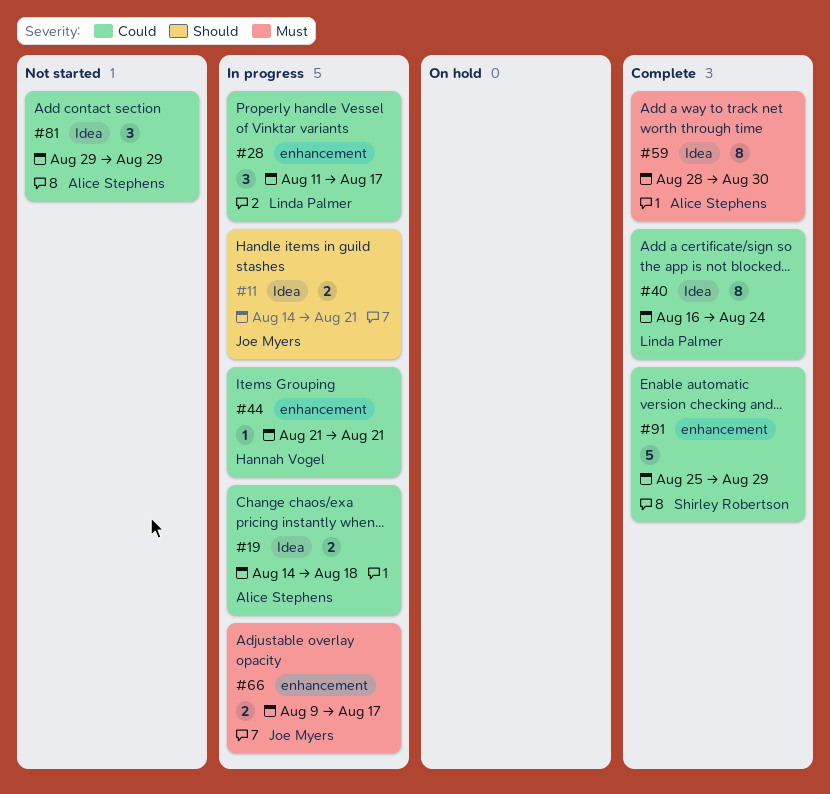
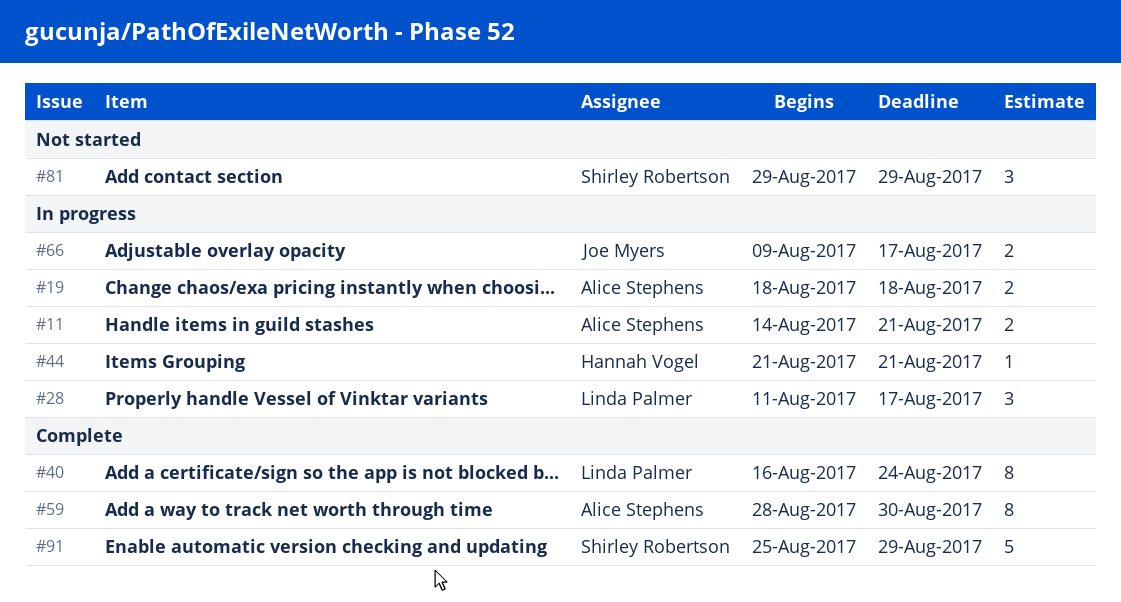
#11, owner: Joe Myers -> Alice Stephens
#19, start: Aug 14 -> Aug 18
#81, owner: Alice Stephens -> Shirley Robertson

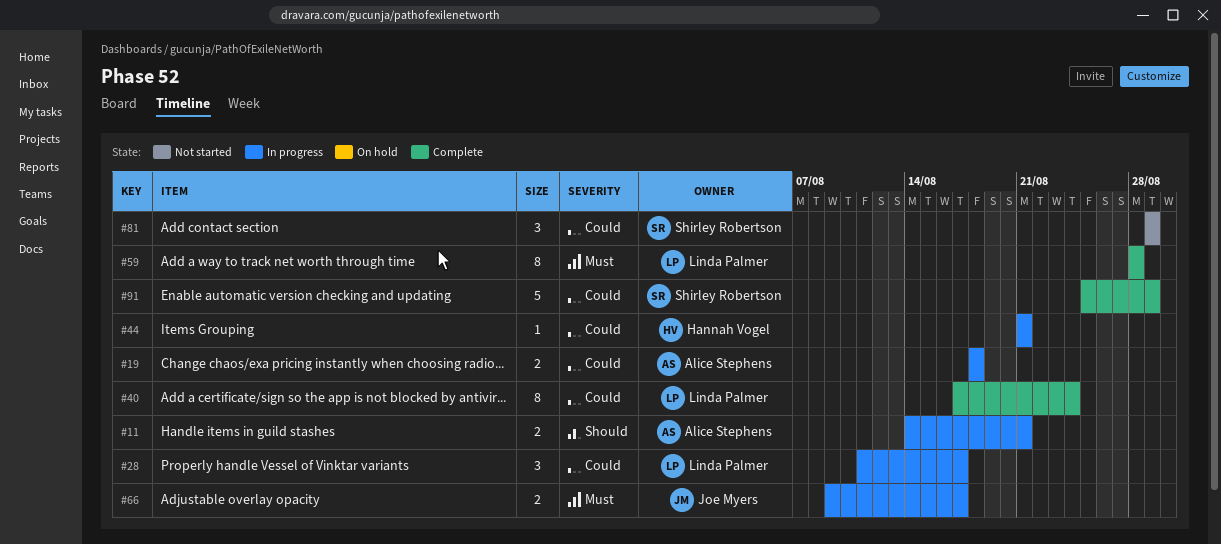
#40, start: Aug 16 -> Aug 17
#59, owner: Alice Stephens -> Linda Palmer
#59, due: Aug 30 -> Aug 28

